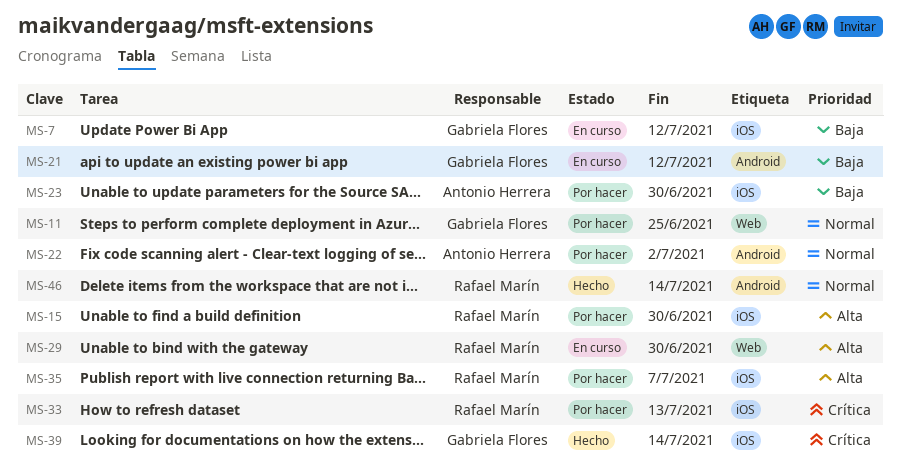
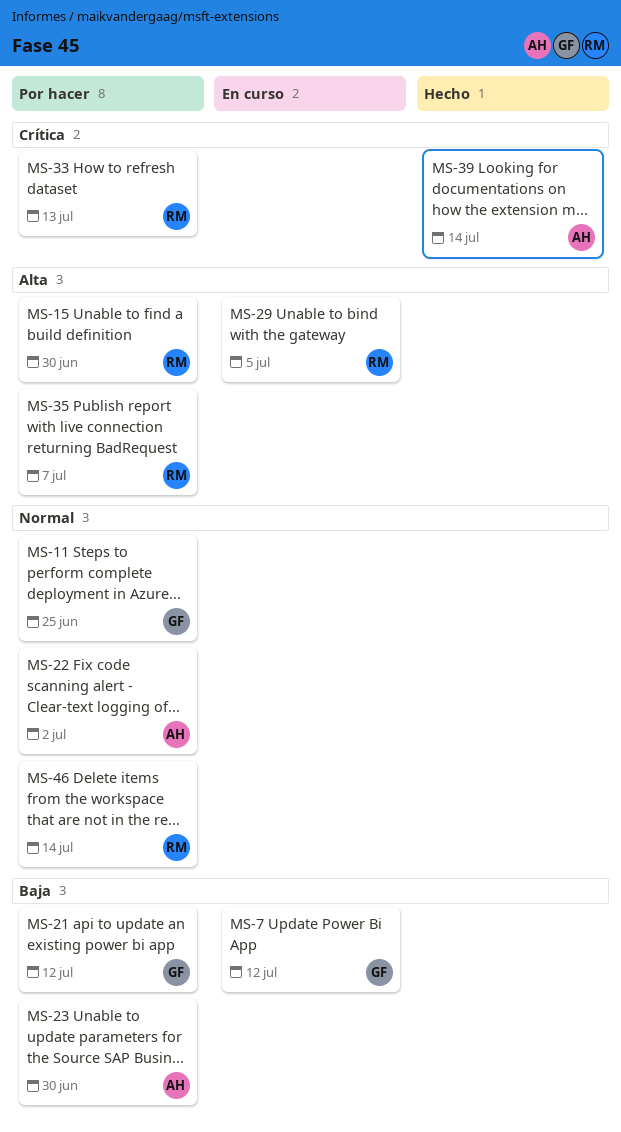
MS-21, status: En curso -> Por hacer
MS-29, due: Jun 30 -> Jul 5
MS-39, owner: Gabriela Flores -> Antonio Herrera
MS-46, status: Hecho -> Por hacer

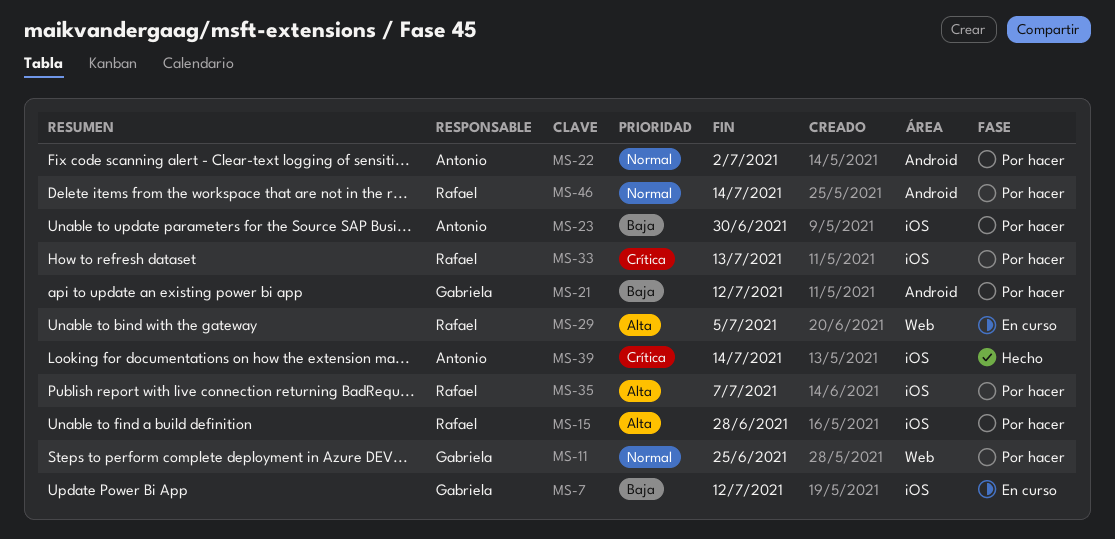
MS-15, due: Jun 30 -> Jun 28

